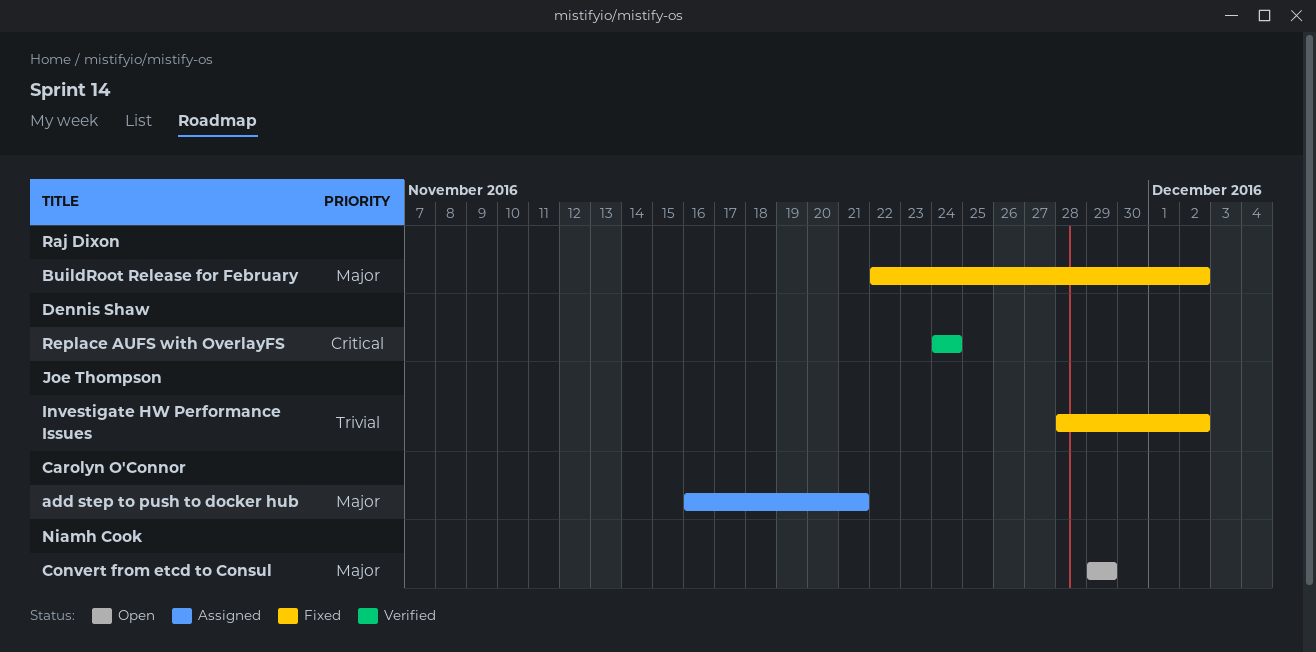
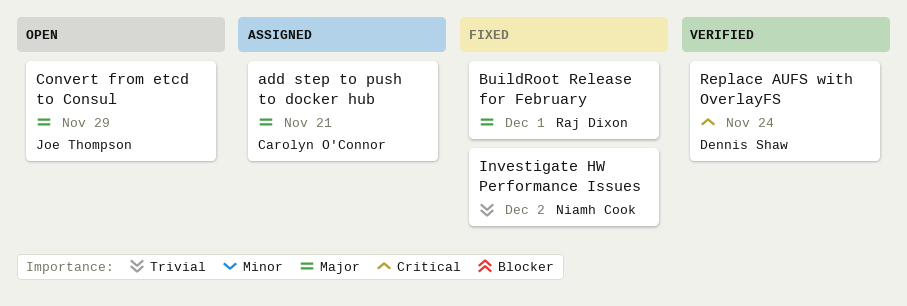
BuildRoot Release for February, due: Dec 2 -> Dec 1
Convert from etcd to Consul, owner: Niamh Cook -> Joe Thompson
Investigate HW Performance Issues, owner: Joe Thompson -> Niamh Cook

